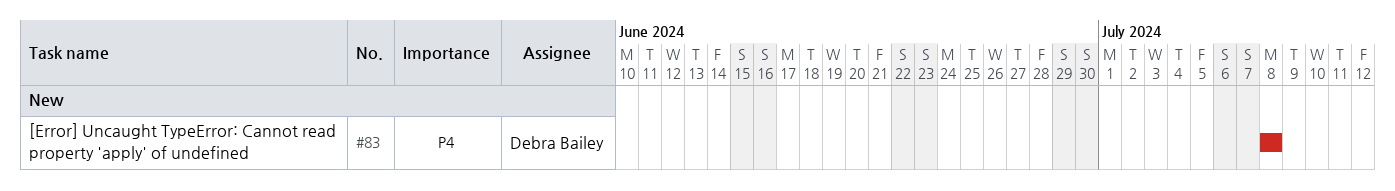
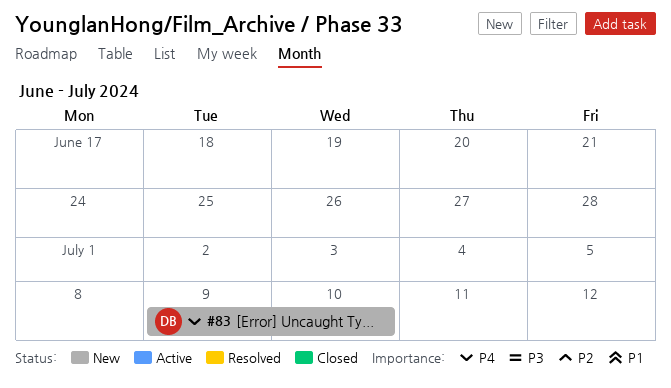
#83, start: Jul 8 -> Jul 9
#83, due: Jul 8 -> Jul 10

